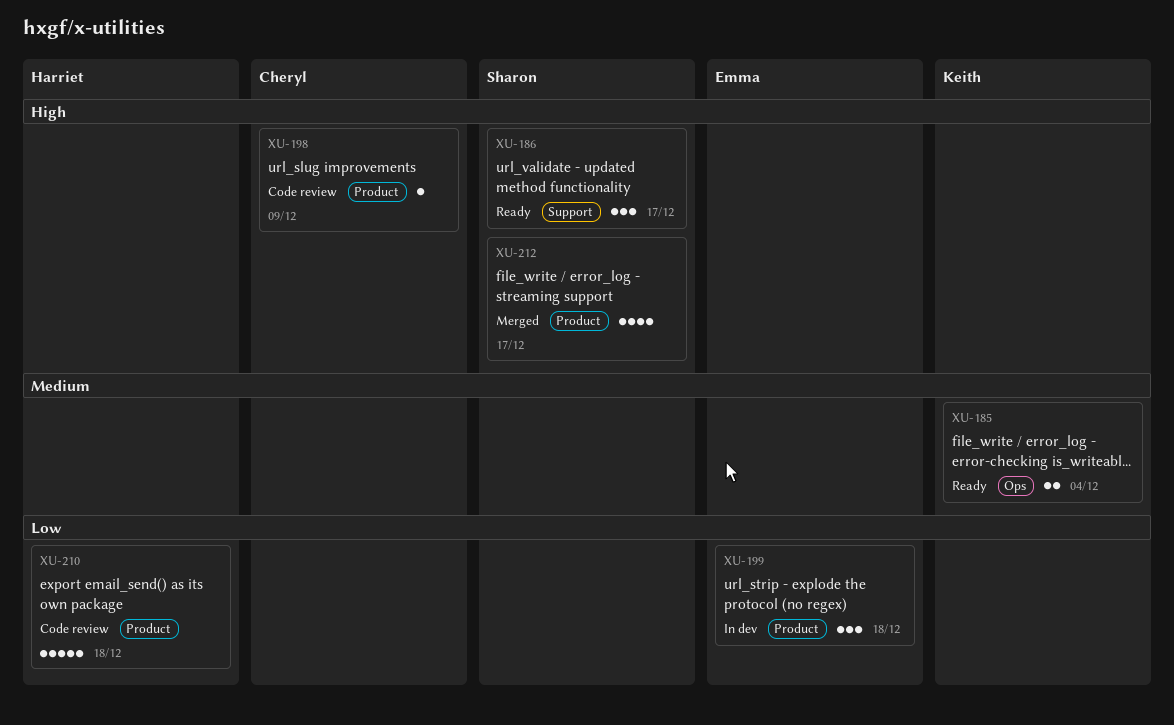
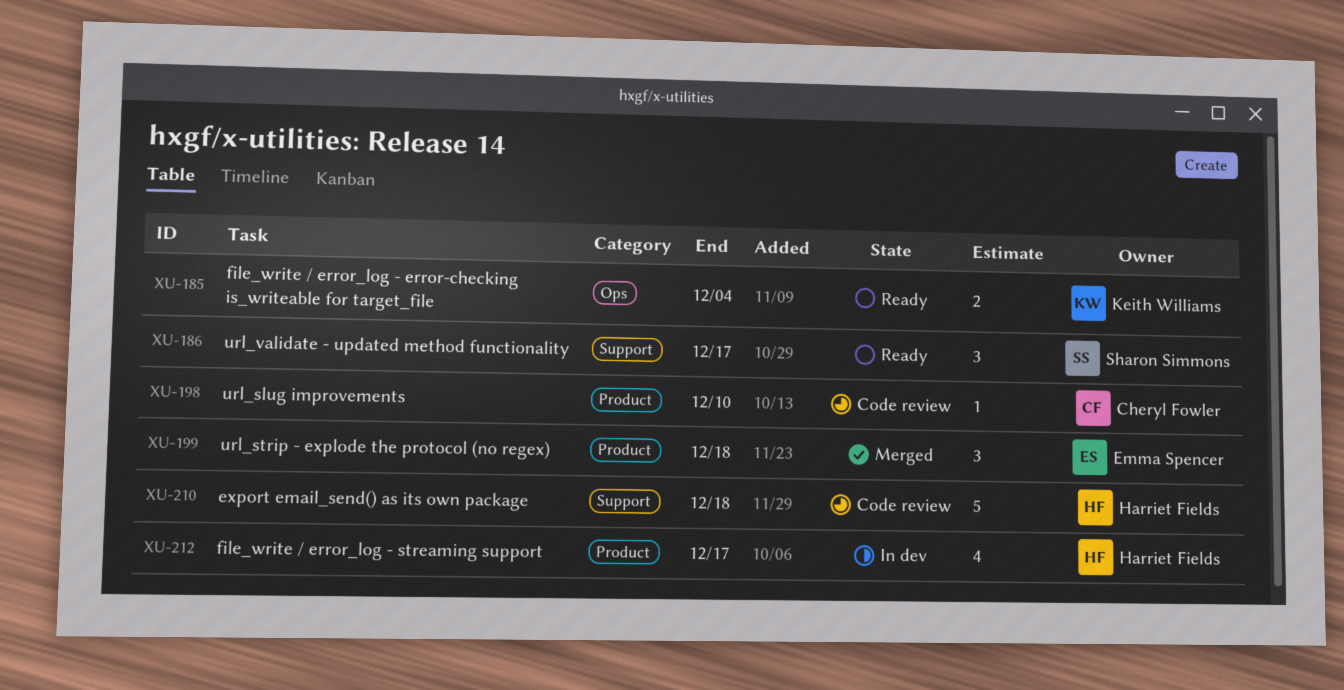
XU-198, due: Dec 9 -> Dec 10
XU-199, status: In dev -> Merged
XU-210, label: Product -> Support
XU-212, status: Merged -> In dev
XU-212, owner: Sharon Simmons -> Harriet Fields

